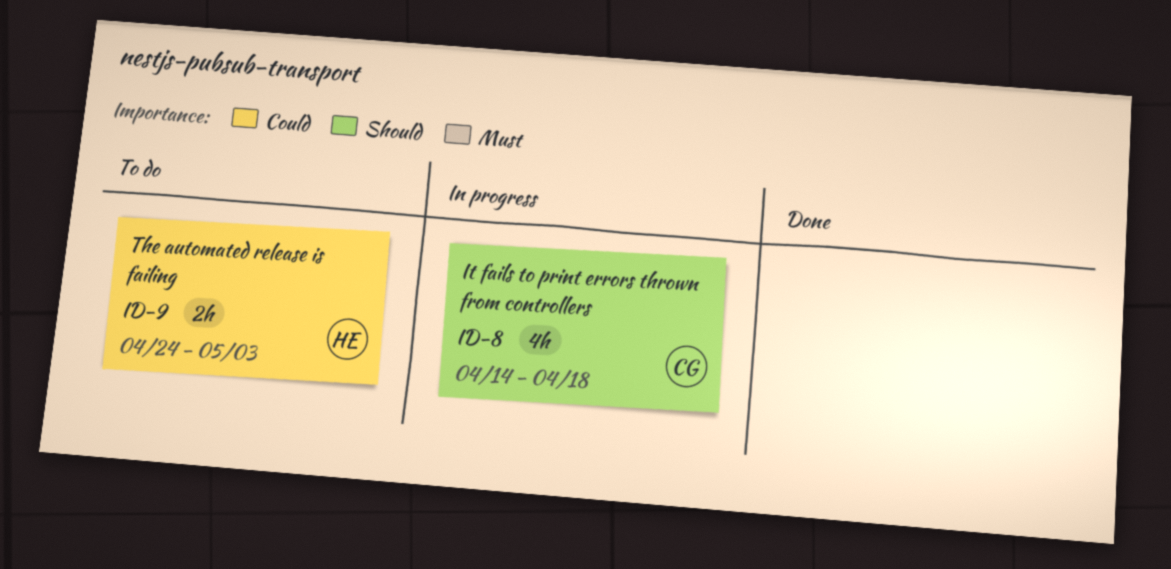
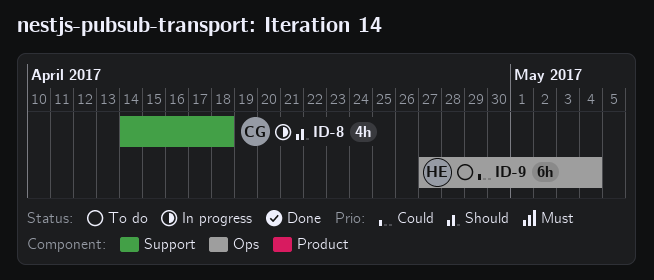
ID-9, estimate: 2h -> 6h
ID-9, start: Apr 24 -> Apr 27
ID-9, due: May 3 -> May 4

